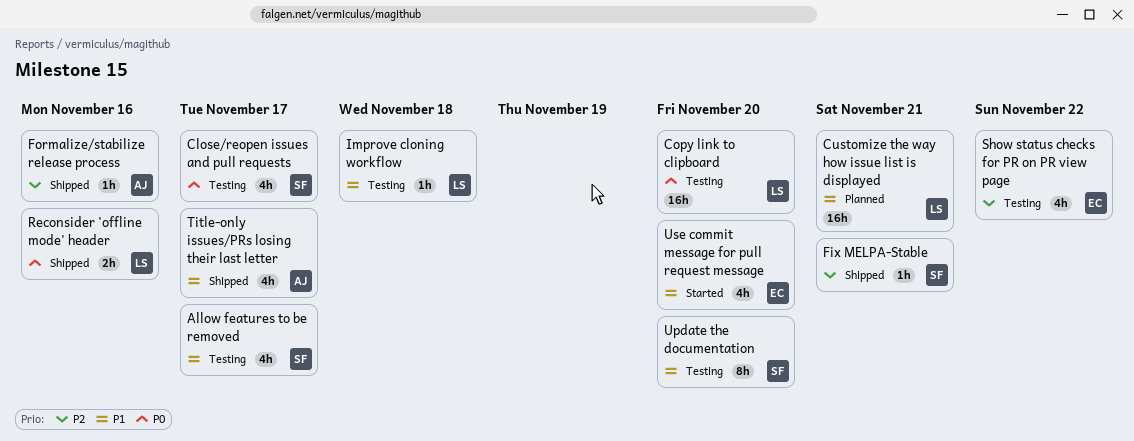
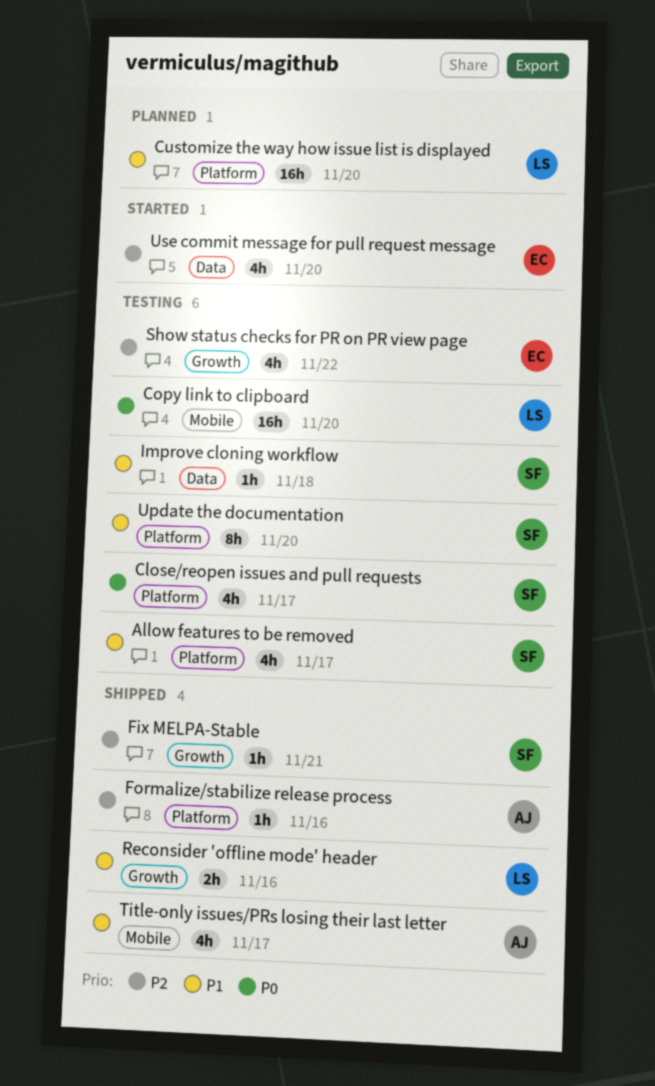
Customize the way how issue list is displayed, due: Nov 21 -> Nov 20
Improve cloning workflow, owner: LS -> SF
Reconsider 'offline mode' header, priority: P0 -> P1
Use commit message for pull request message, priority: P1 -> P2

